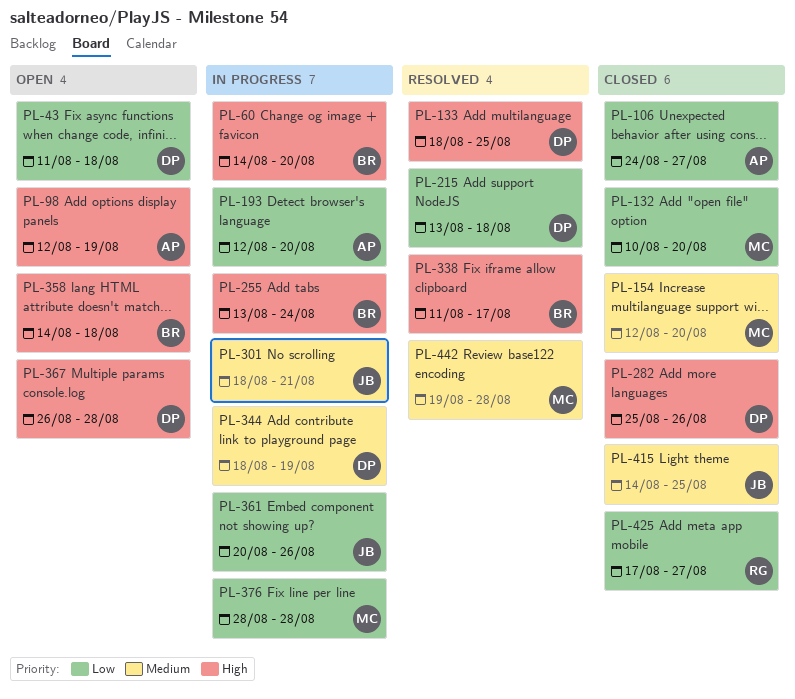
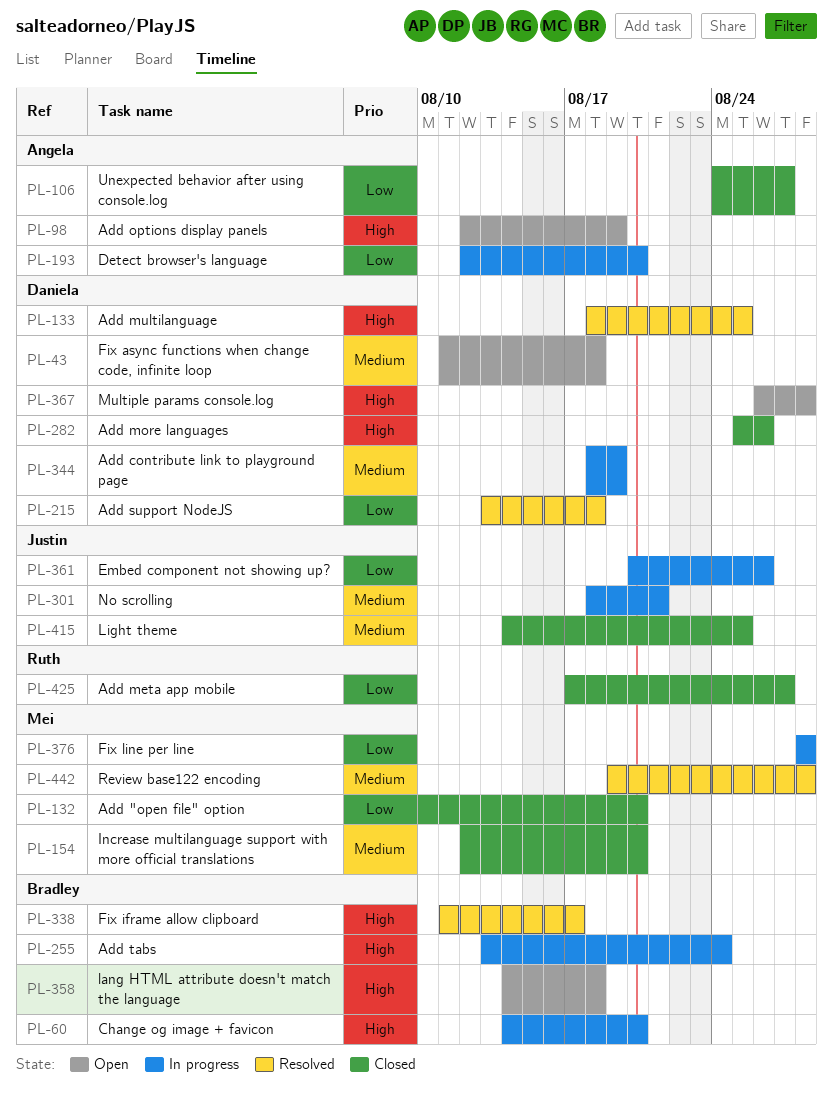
PL-43, priority: Low -> Medium

